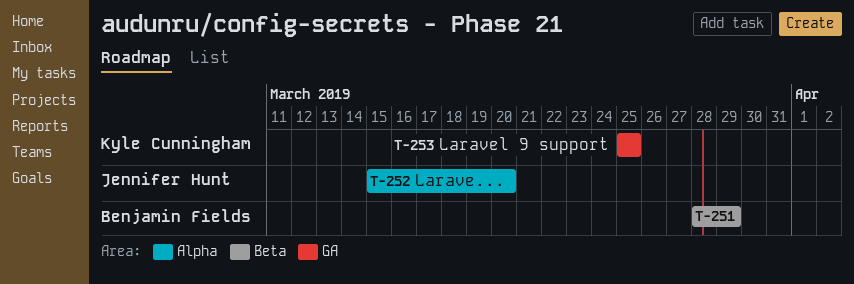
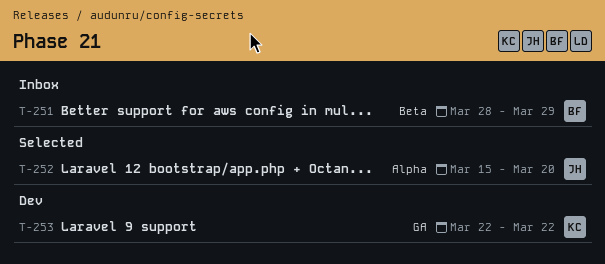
T-253, start: Mar 25 -> Mar 22
T-253, due: Mar 25 -> Mar 22

